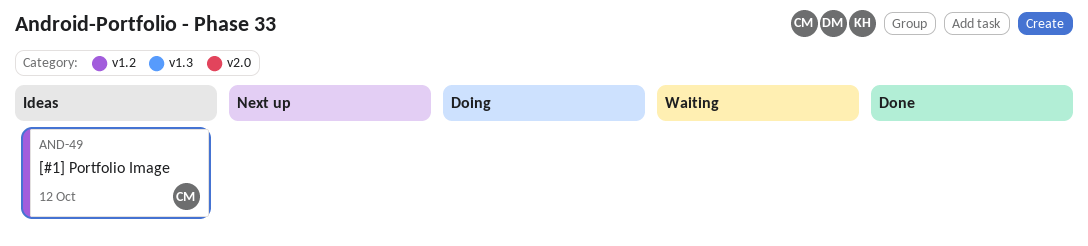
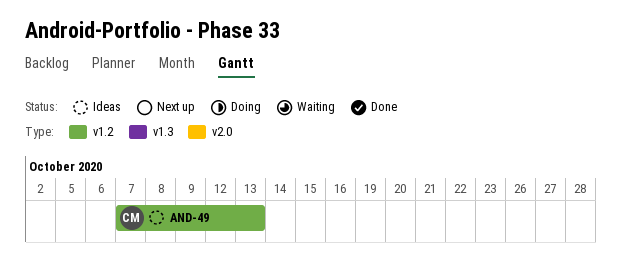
AND-49, due: Oct 12 -> Oct 13

